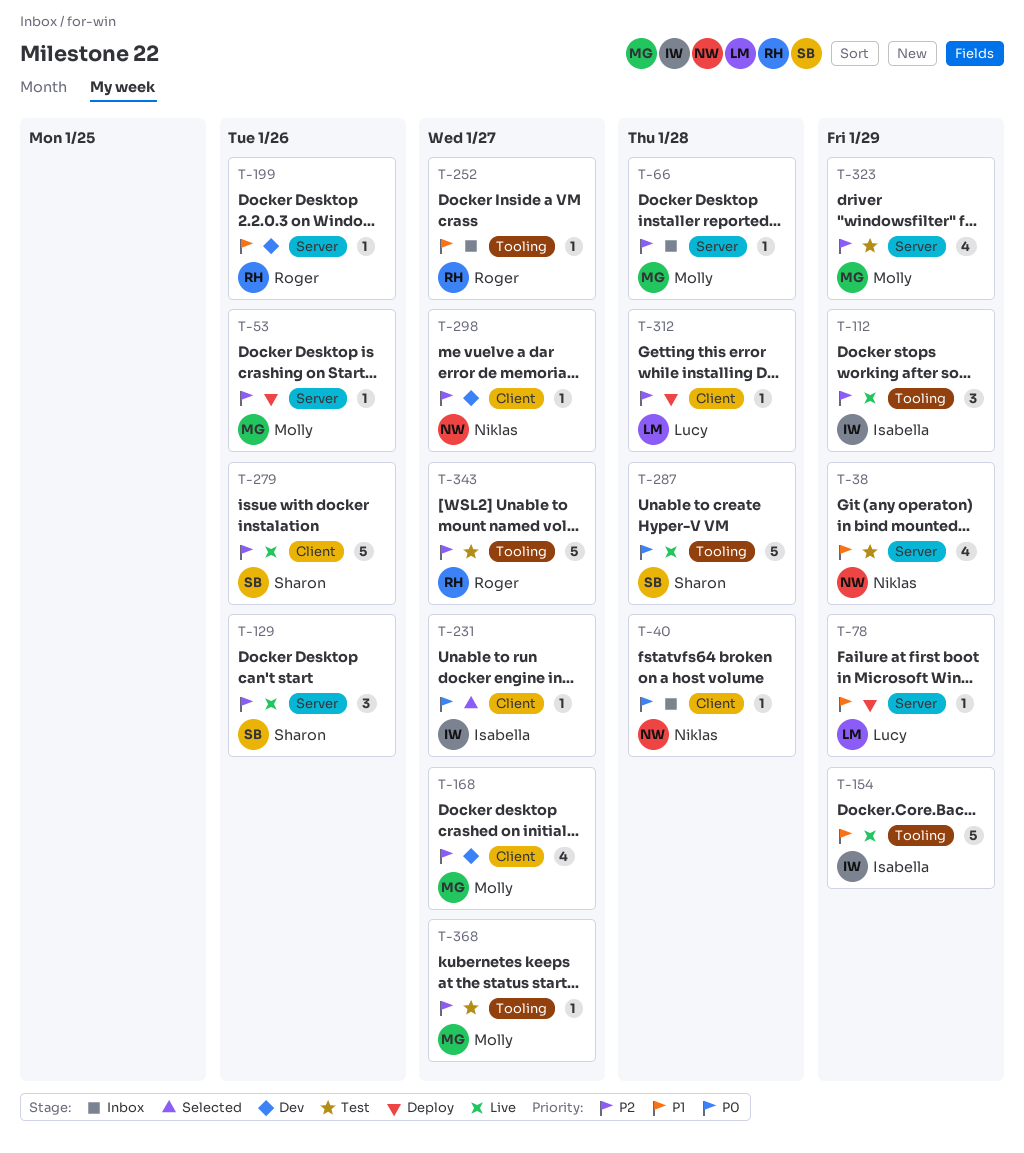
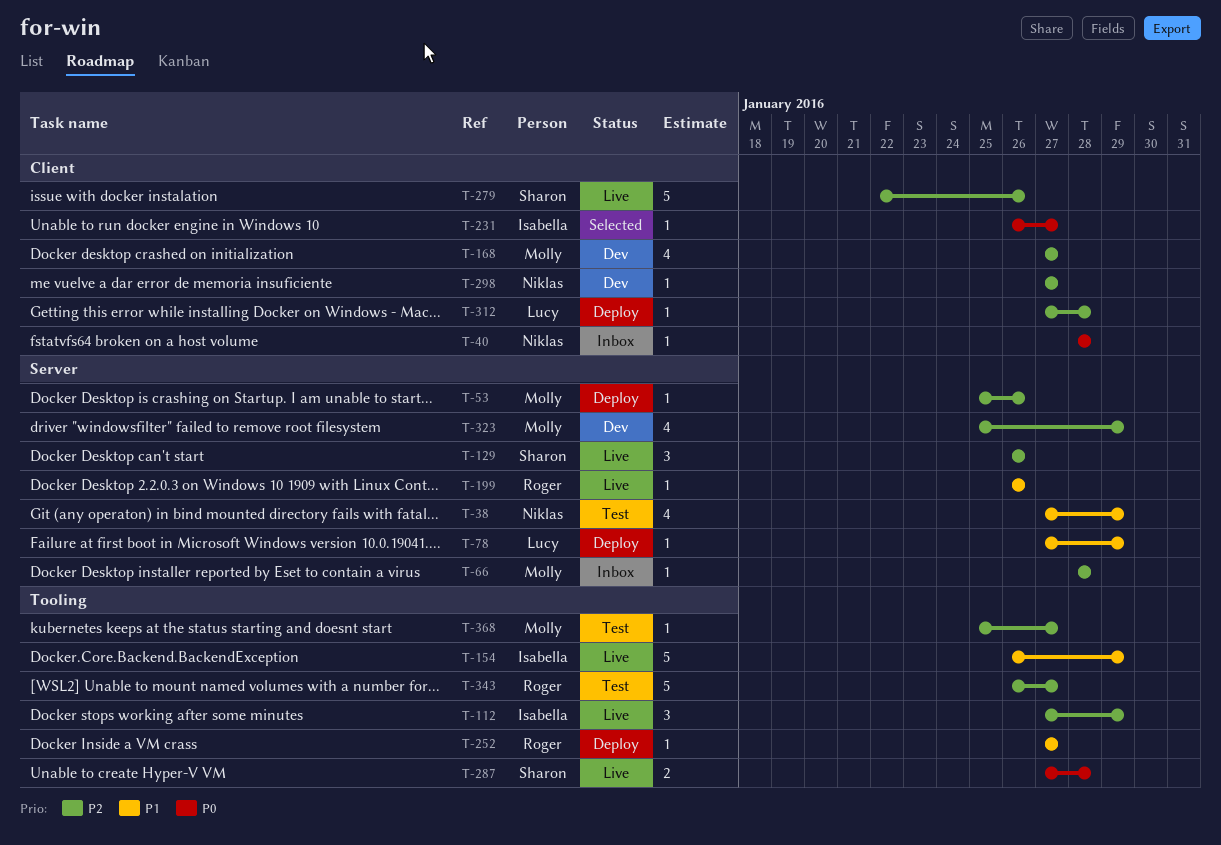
T-199, status: Dev -> Live
T-252, status: Inbox -> Deploy
T-287, estimate: 5 -> 2
T-323, status: Test -> Dev

